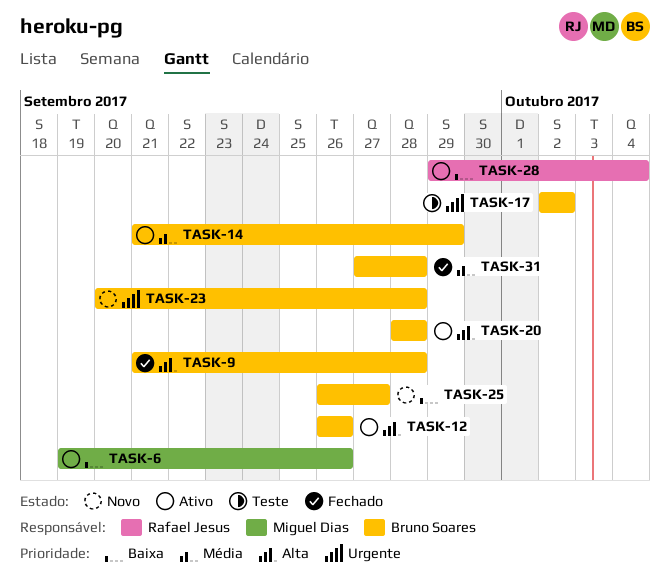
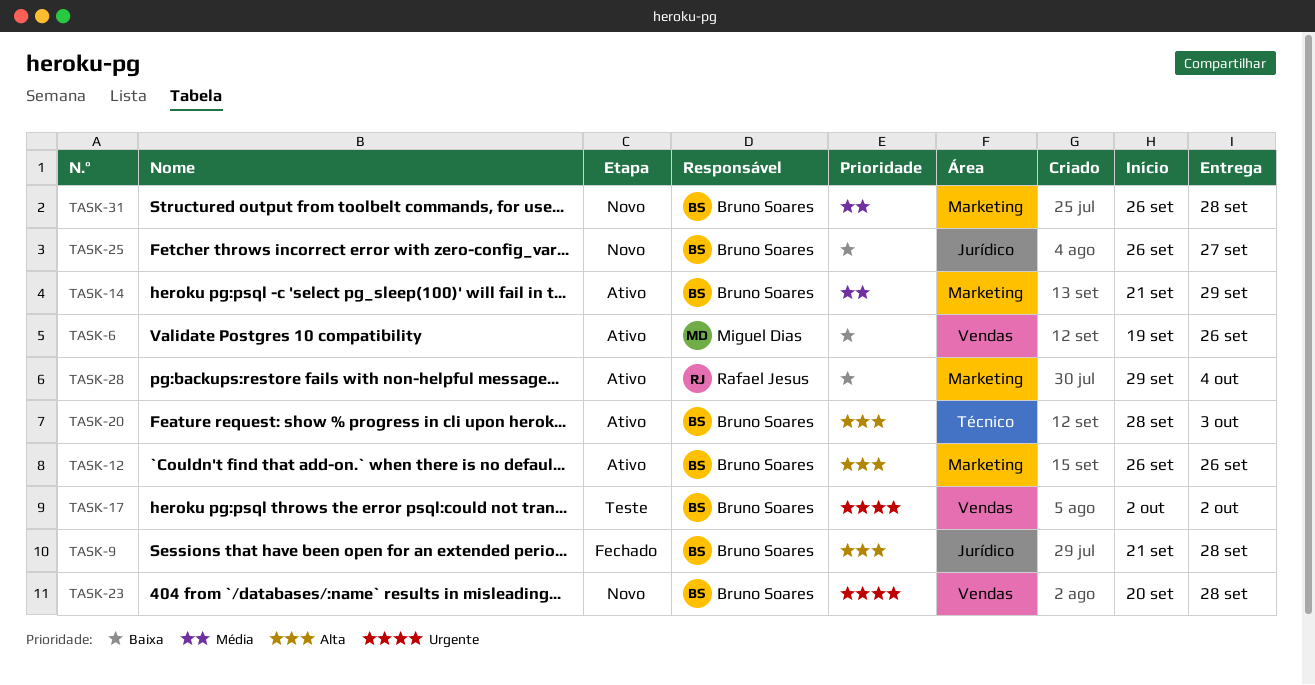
TASK-20, due: Sep 28 -> Oct 3
TASK-31, status: Fechado -> Novo
TASK-31, start: Sep 27 -> Sep 26

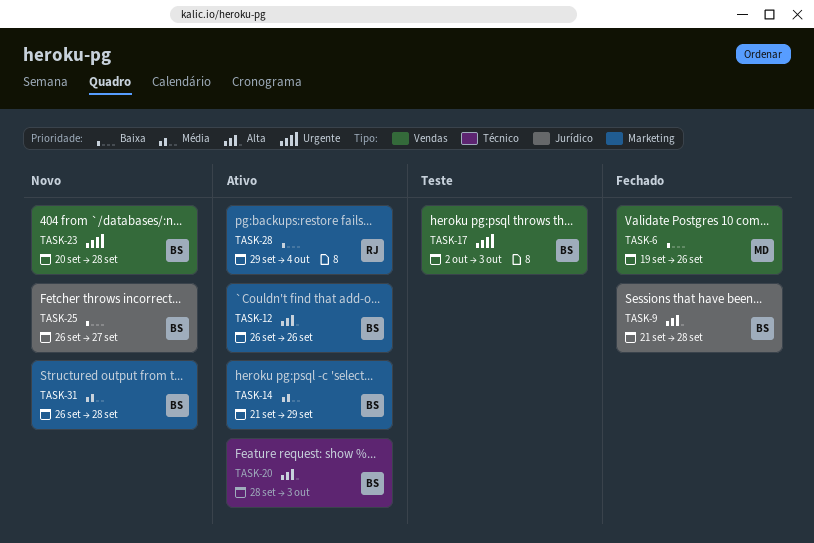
TASK-6, status: Ativo -> Fechado
TASK-17, due: Oct 2 -> Oct 3

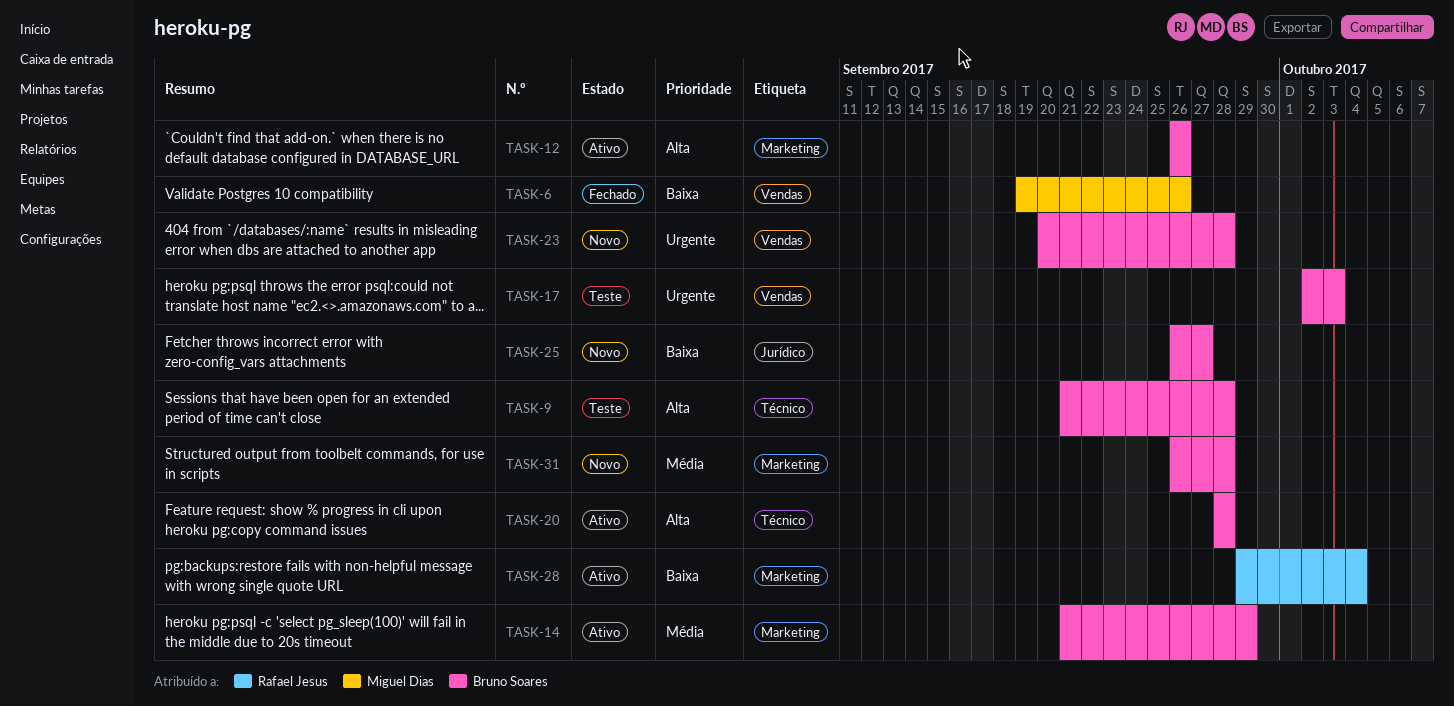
TASK-9, status: Fechado -> Teste
TASK-9, label: Jurídico -> Técnico
TASK-20, due: Oct 3 -> Sep 28

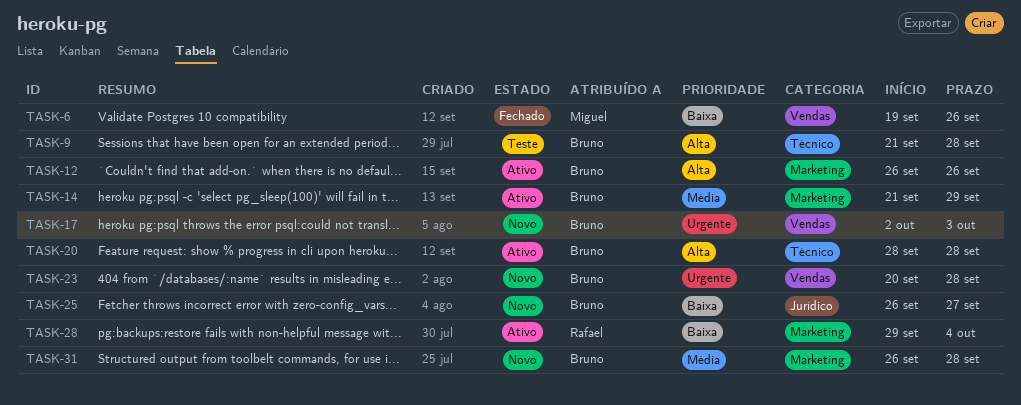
TASK-17, status: Teste -> Novo

